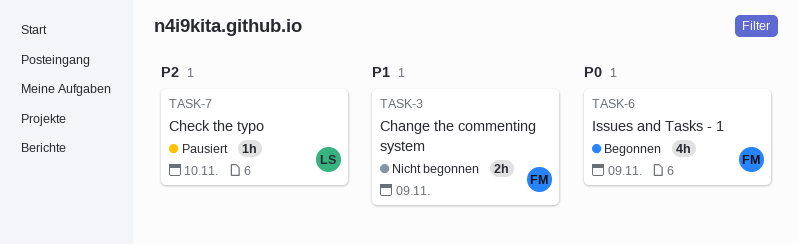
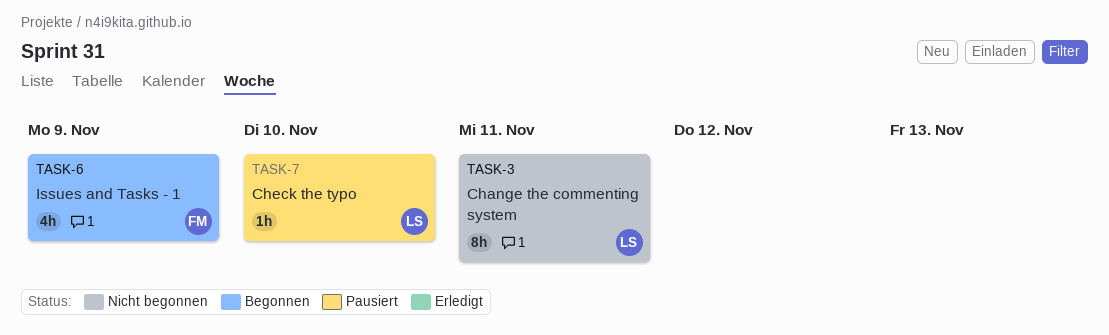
TASK-3, owner: FM -> LS
TASK-3, estimate: 2h -> 8h
TASK-3, due: Nov 9 -> Nov 11

